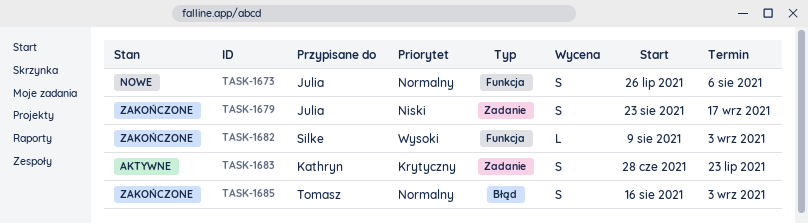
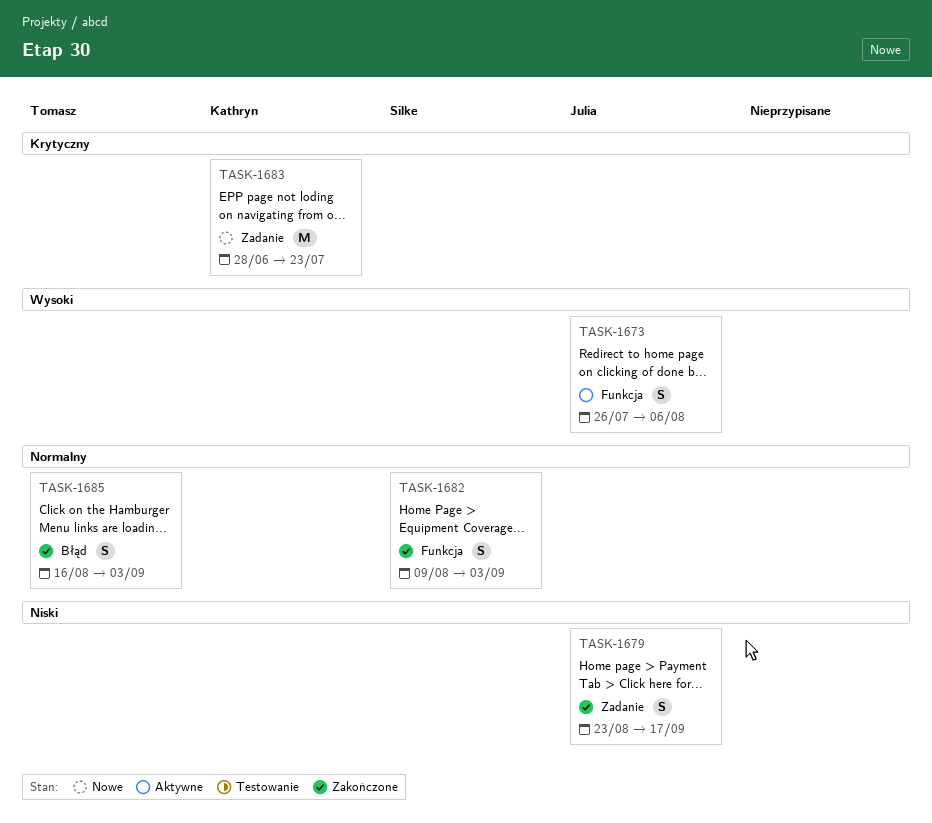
TASK-1673, status: Nowe -> Aktywne
TASK-1673, priority: Normalny -> Wysoki
TASK-1682, priority: Wysoki -> Normalny
TASK-1682, estimate: L -> S
TASK-1683, status: Aktywne -> Nowe
TASK-1683, estimate: S -> M

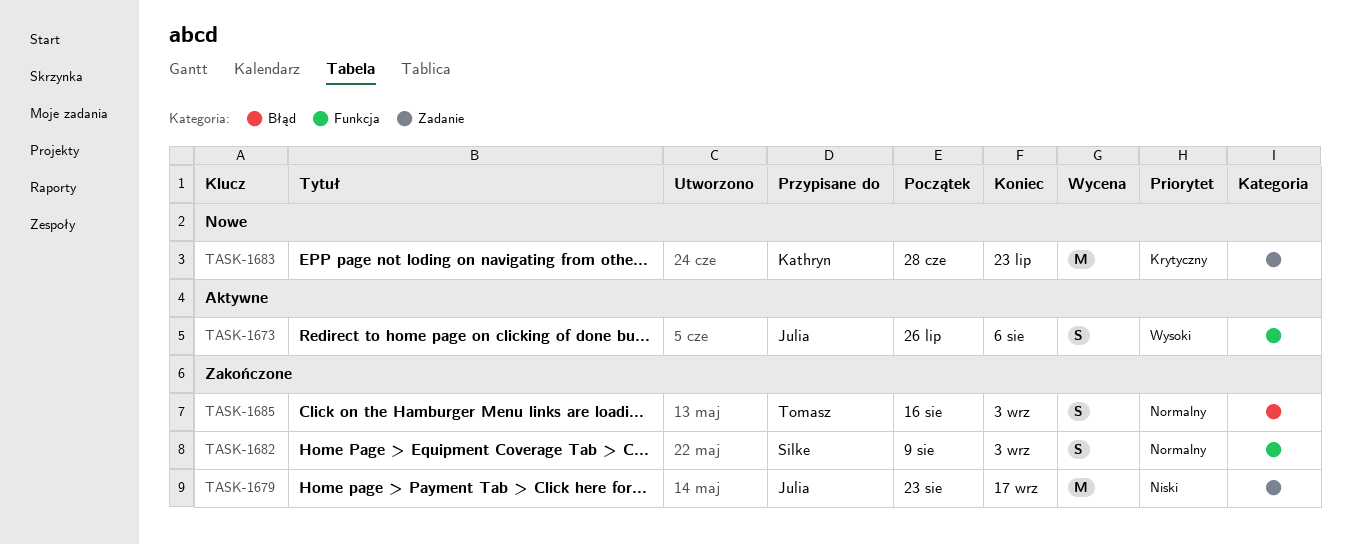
TASK-1679, estimate: S -> M

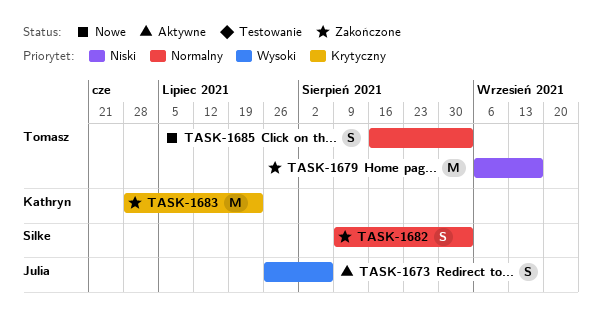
TASK-1679, owner: Julia -> Tomasz
TASK-1679, start: Aug 23 -> Sep 6
TASK-1683, status: Nowe -> Zakończone
TASK-1685, status: Zakończone -> Nowe

